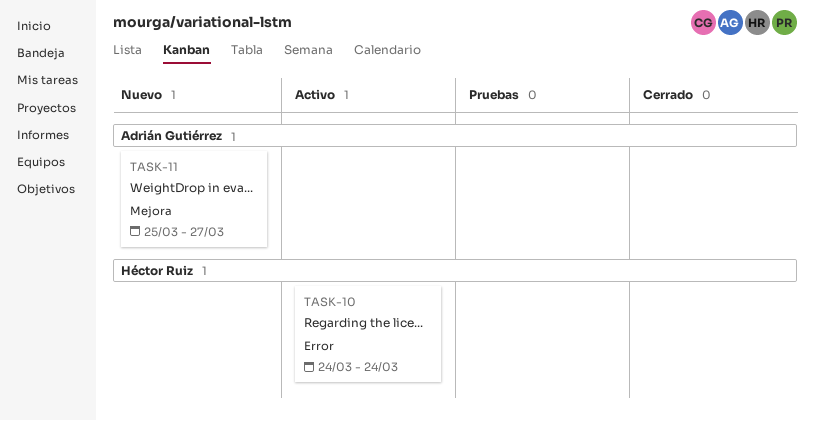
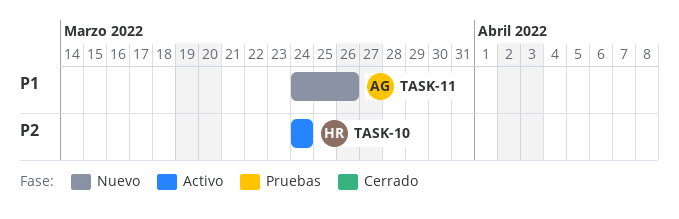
TASK-11, start: Mar 25 -> Mar 24
TASK-11, due: Mar 27 -> Mar 26

